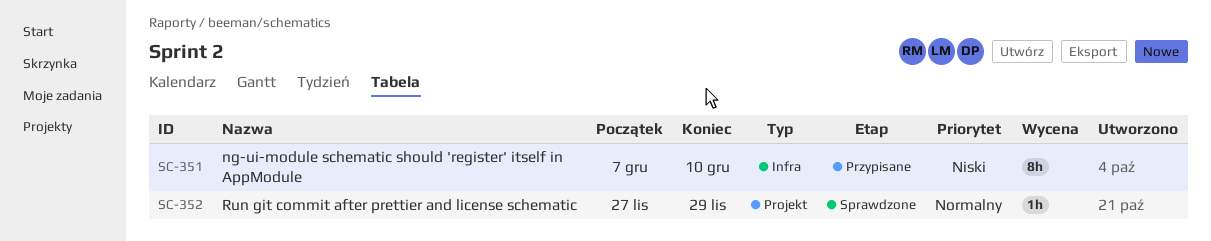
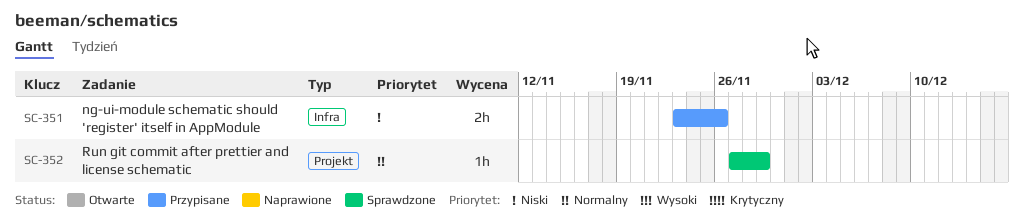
SC-351, estimate: 8h -> 2h
SC-351, start: Dec 7 -> Nov 23
SC-351, due: Dec 10 -> Nov 26

